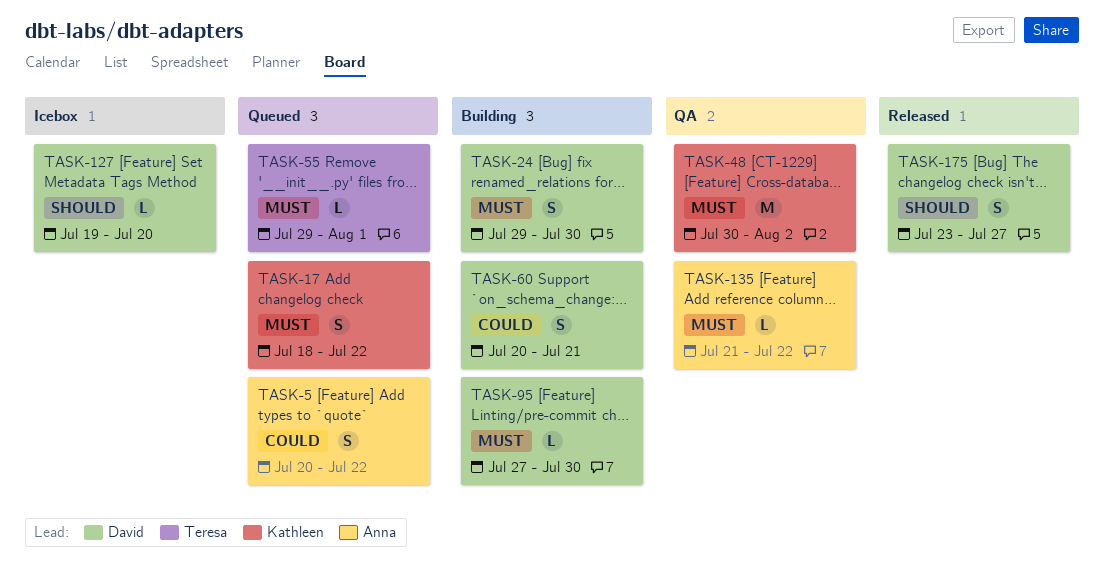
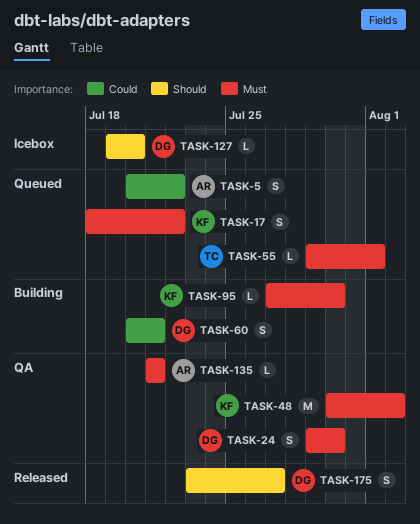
TASK-24, status: Building -> QA
TASK-95, owner: David -> Kathleen
TASK-135, due: Jul 22 -> Jul 21

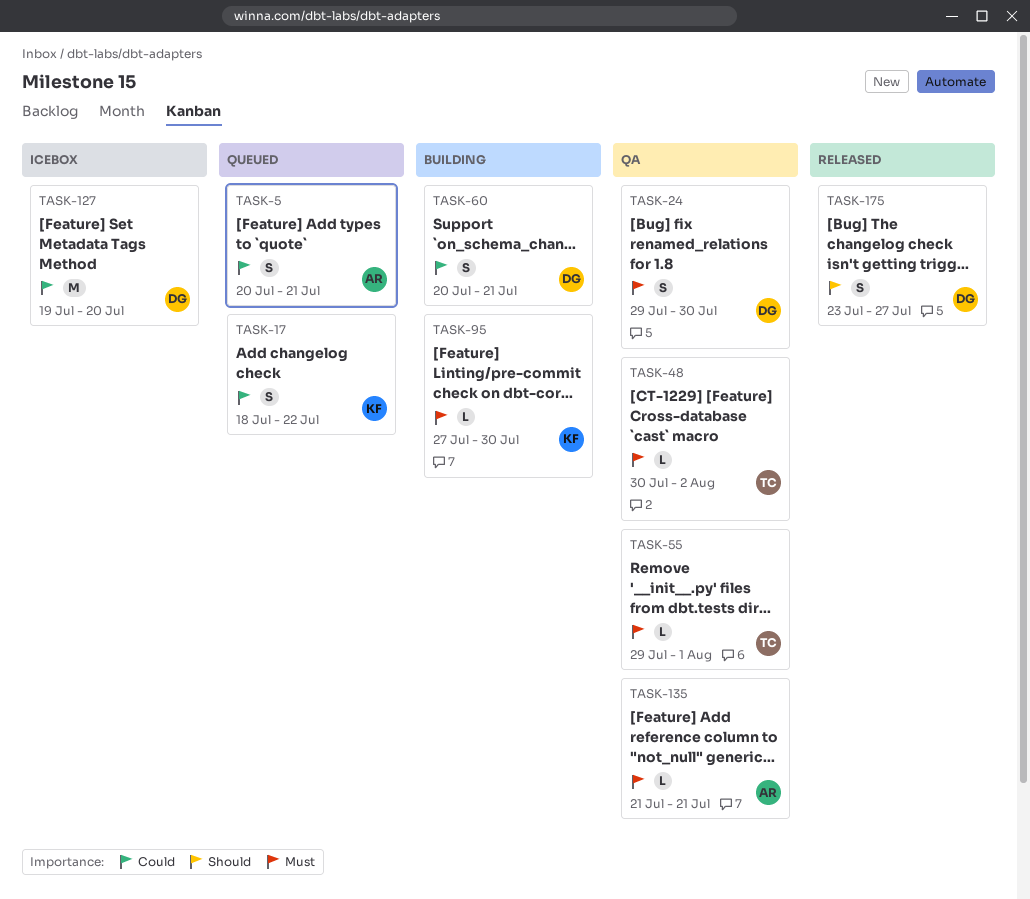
TASK-5, due: Jul 22 -> Jul 21
TASK-17, priority: Must -> Could
TASK-48, owner: KF -> TC
TASK-48, estimate: M -> L
TASK-55, status: Queued -> QA
TASK-127, priority: Should -> Could
TASK-127, estimate: L -> M

